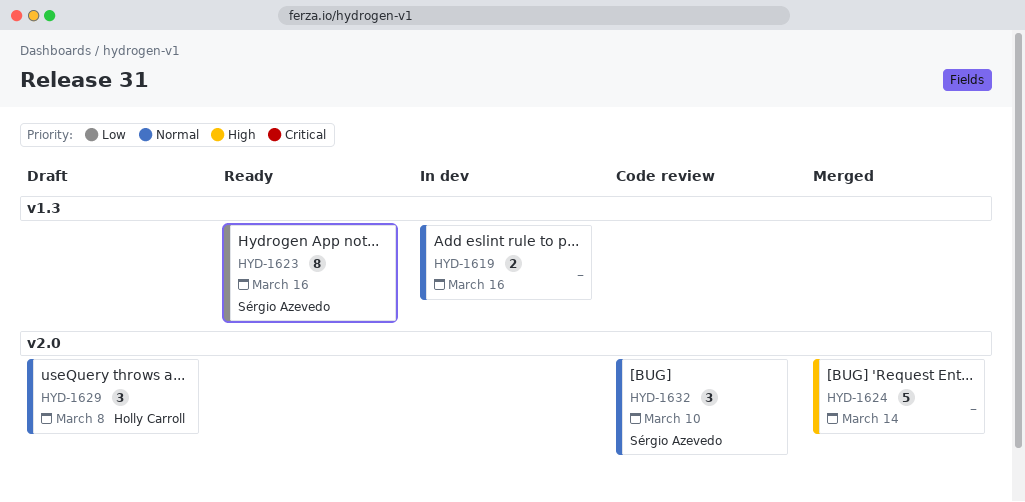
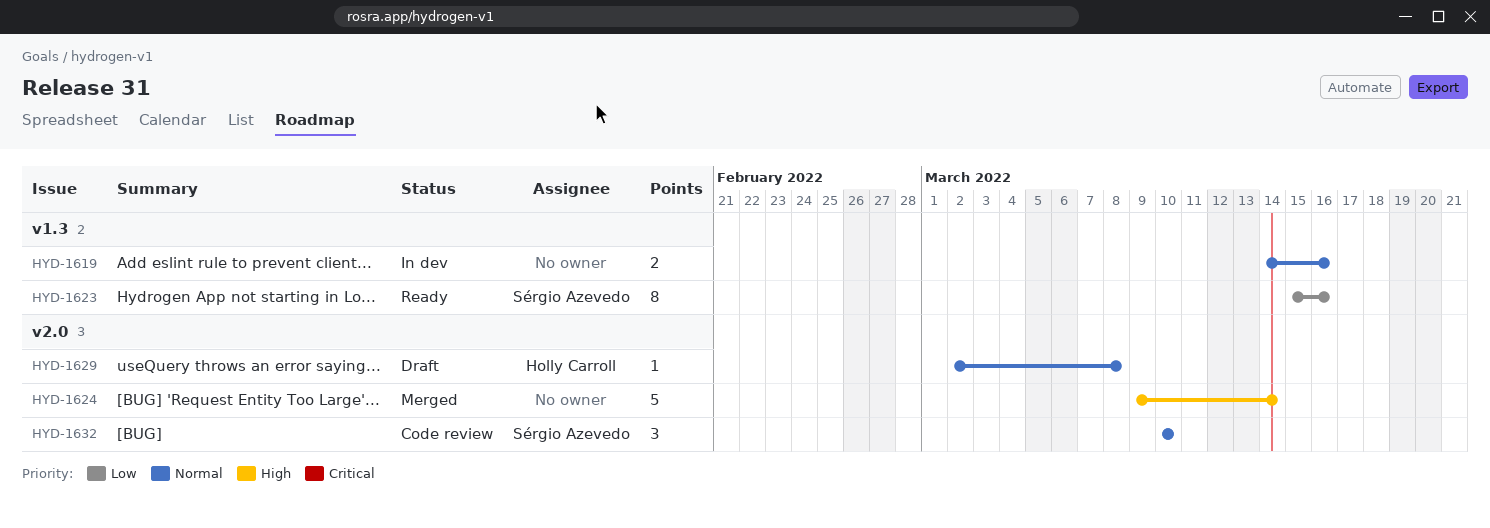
HYD-1629, estimate: 3 -> 1

